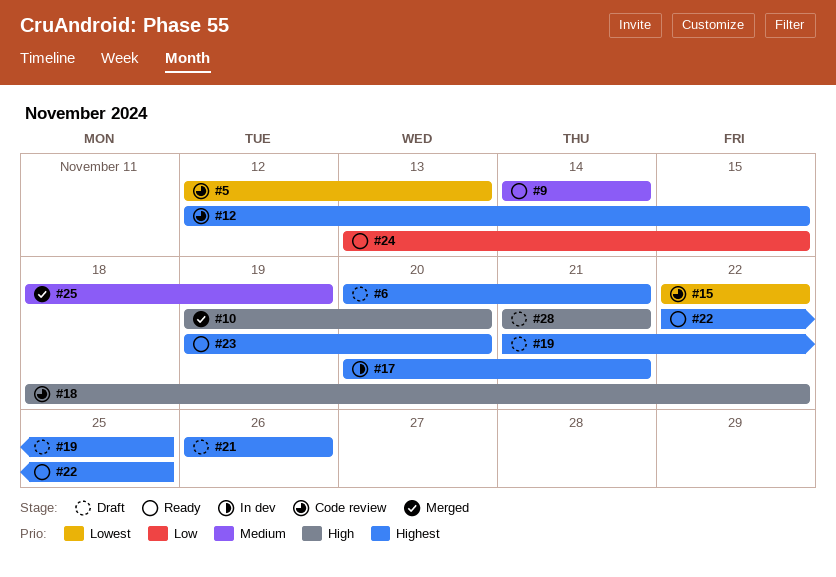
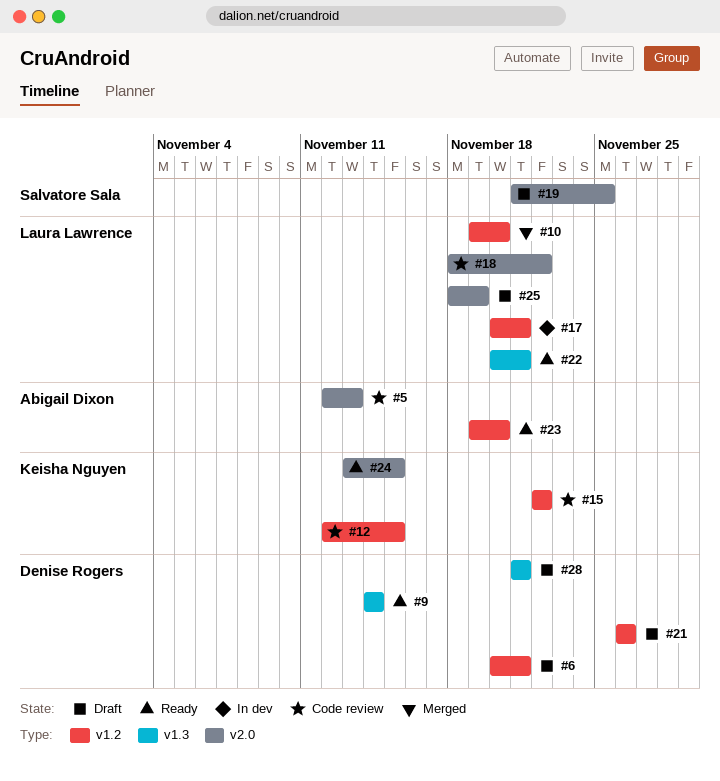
#22, start: Nov 22 -> Nov 20
#22, due: Nov 25 -> Nov 21
#25, status: Merged -> Draft

